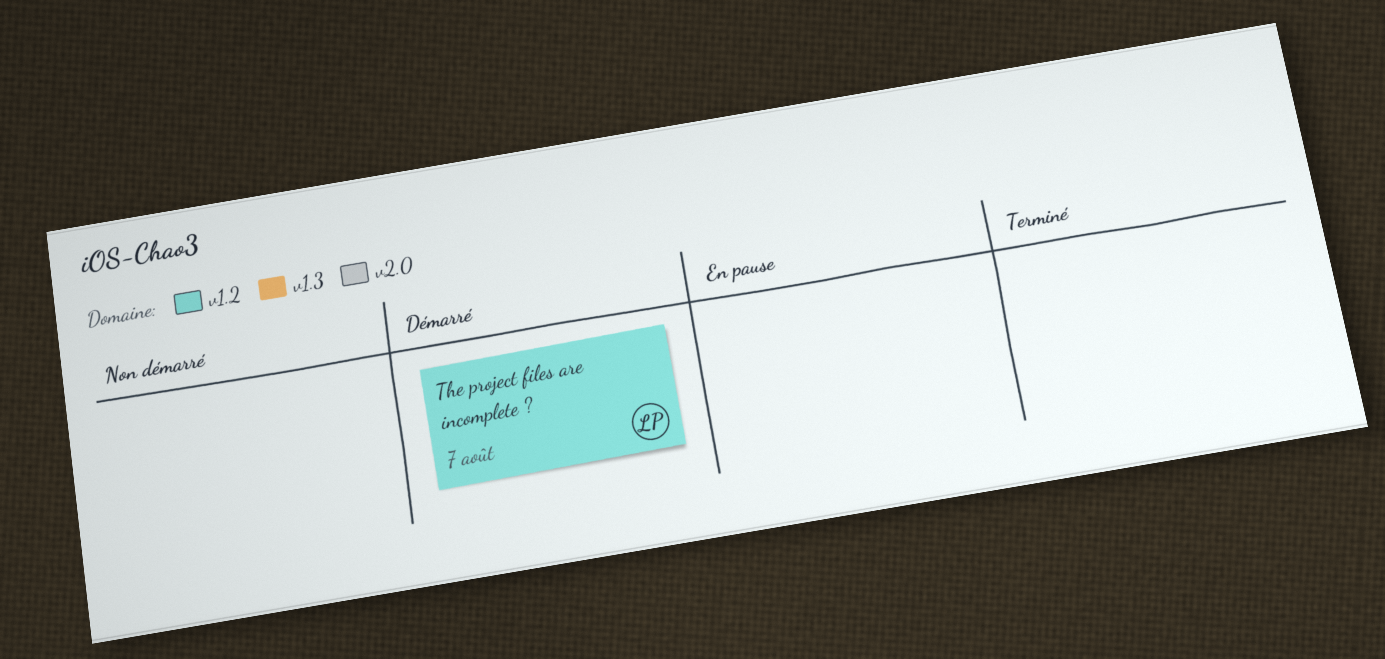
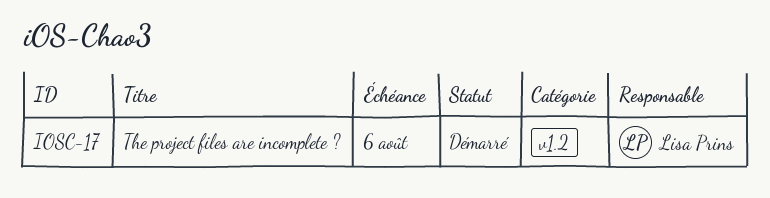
The project files are incomplete ?, due: Aug 7 -> Aug 6

